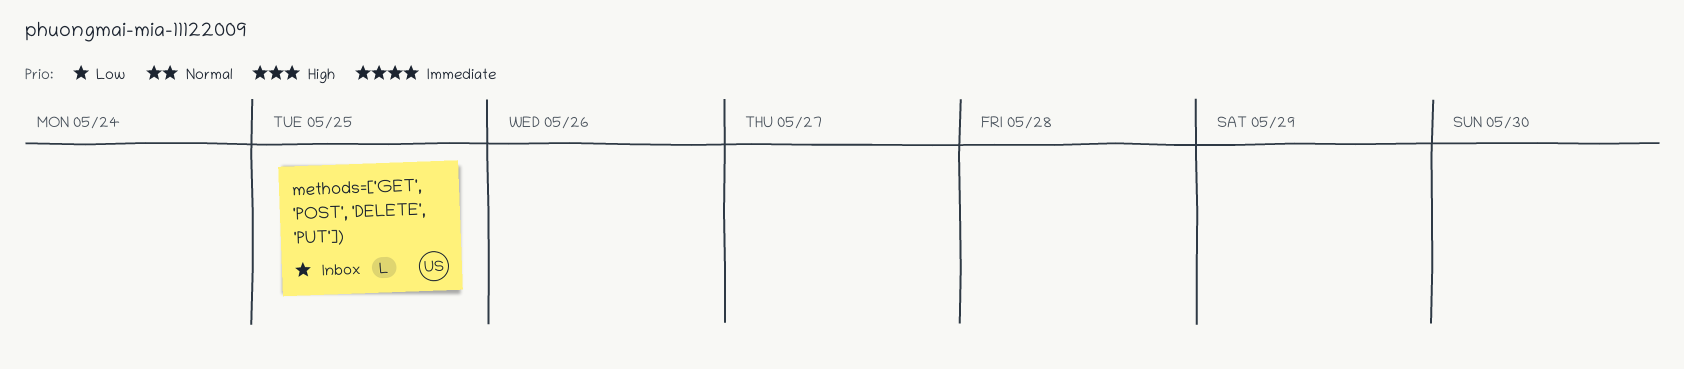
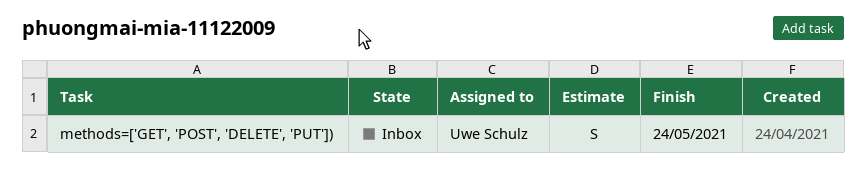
methods=['GET', 'POST', 'DELETE', 'PUT']), estimate: L -> S
methods=['GET', 'POST', 'DELETE', 'PUT']), due: May 25 -> May 24

